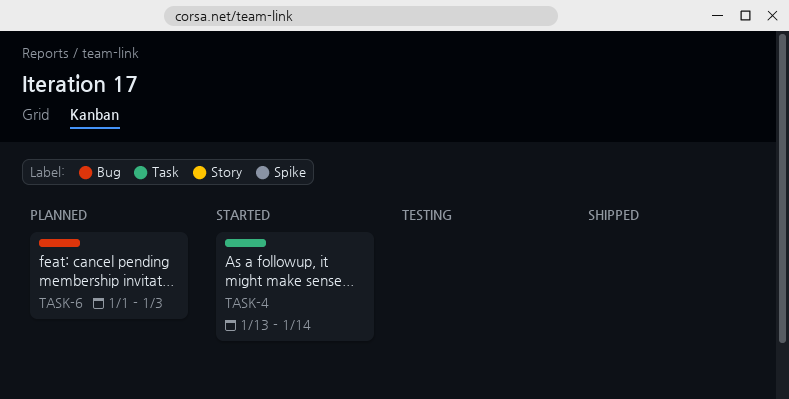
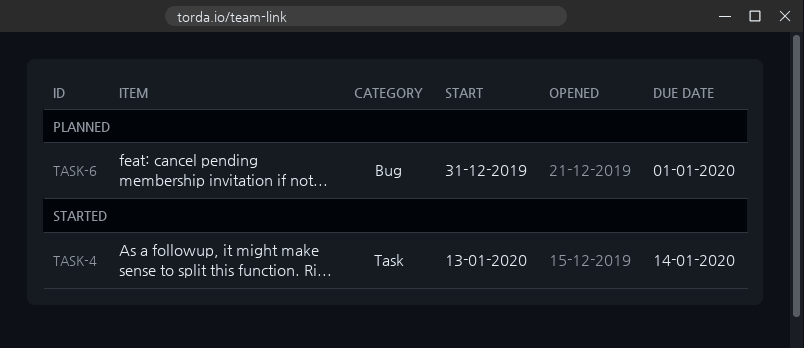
TASK-6, start: Jan 1 -> Dec 31
TASK-6, due: Jan 3 -> Jan 1

